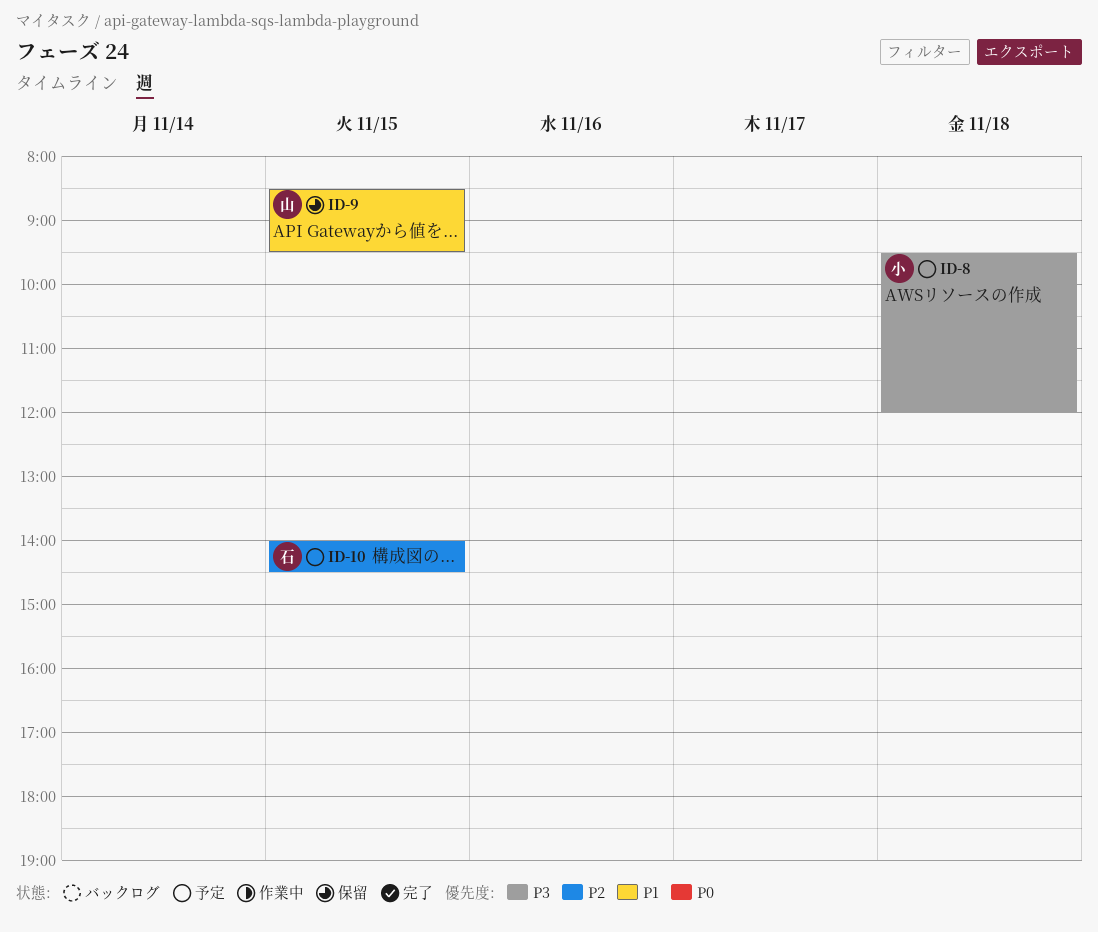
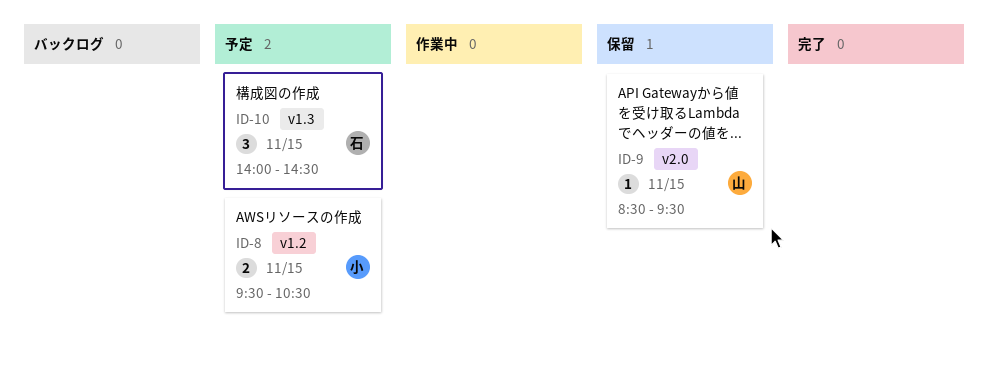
ID-8, day: Nov 18 -> Nov 15
ID-8, ends: 12:00 -> 10:30

